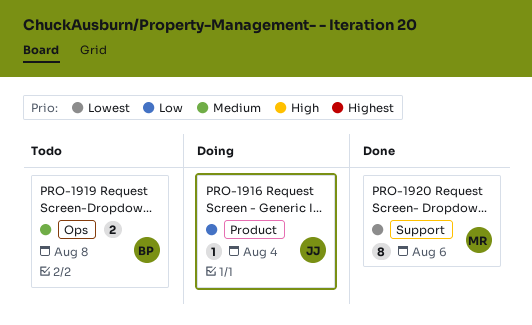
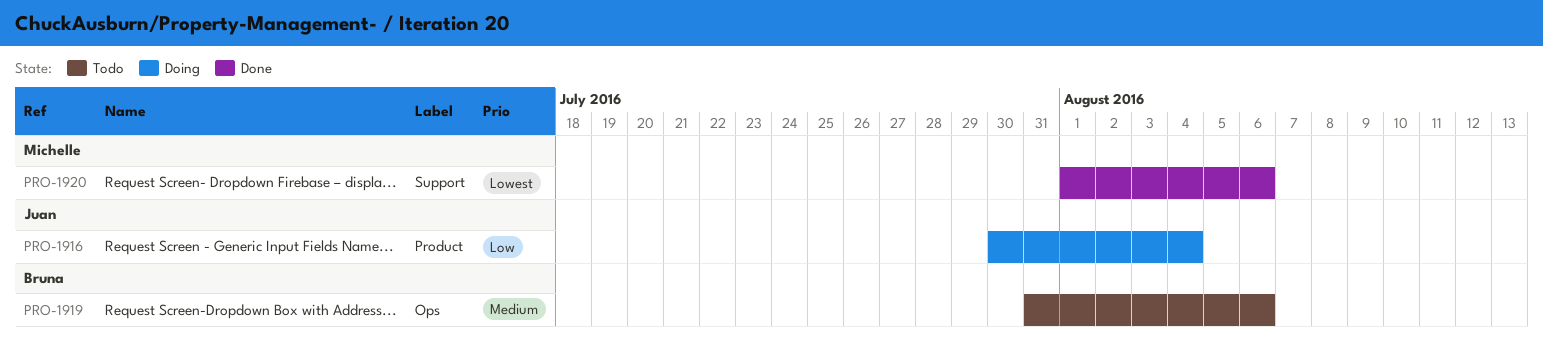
PRO-1919, due: Aug 8 -> Aug 6

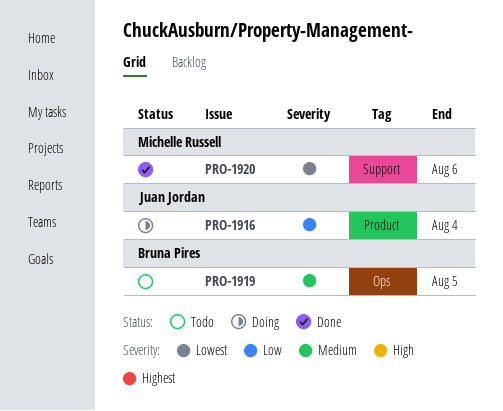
PRO-1919, due: Aug 6 -> Aug 5

